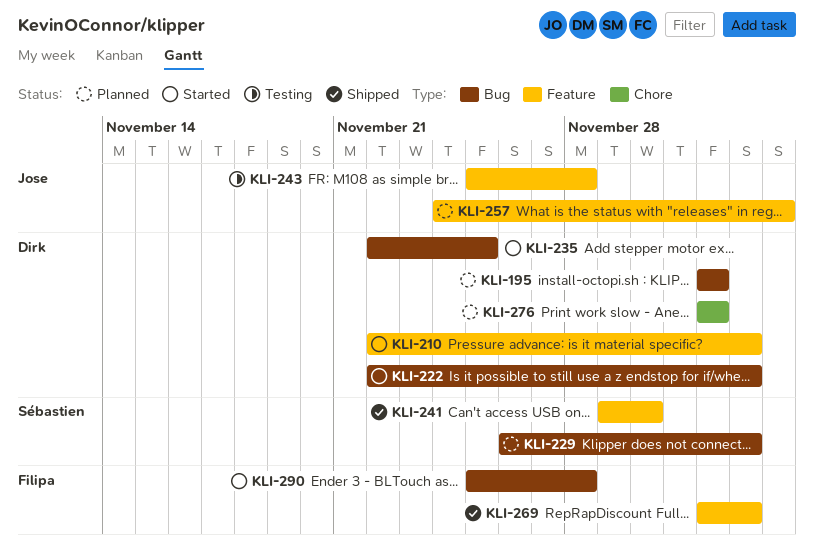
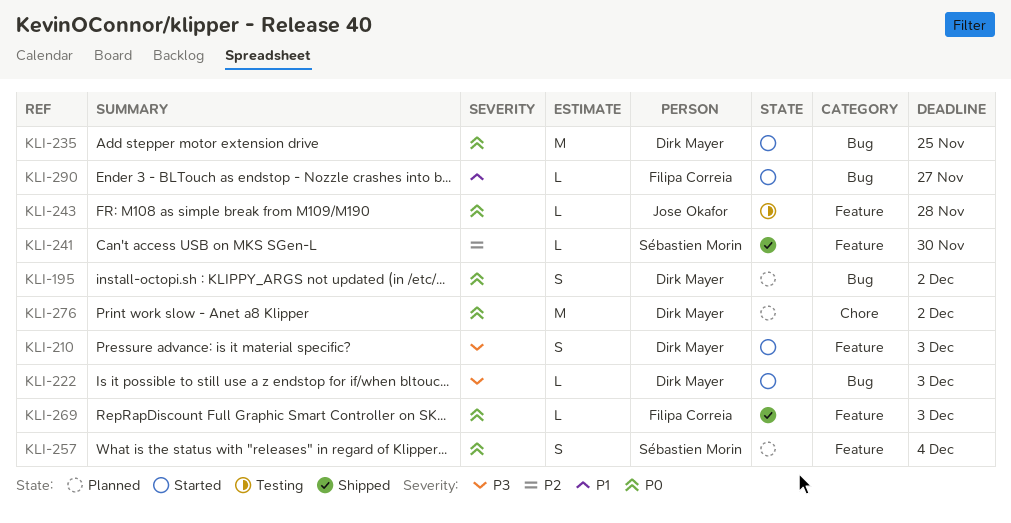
KLI-229: present -> none
KLI-257, owner: Jose Okafor -> Sébastien Morin
KLI-290, due: Nov 28 -> Nov 27

